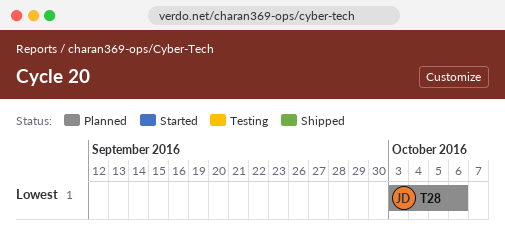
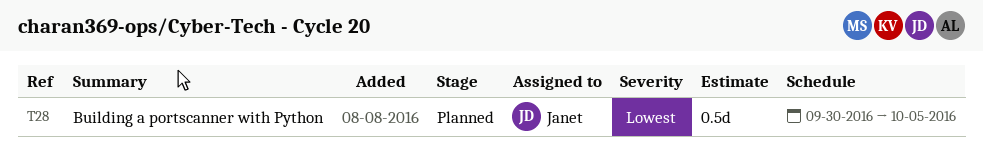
T28, start: Oct 3 -> Sep 30
T28, due: Oct 6 -> Oct 5

